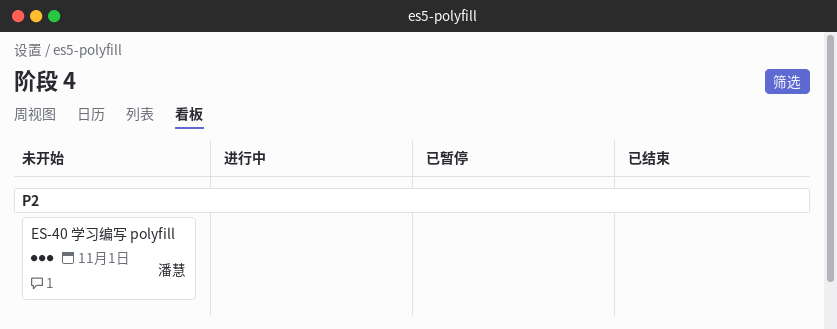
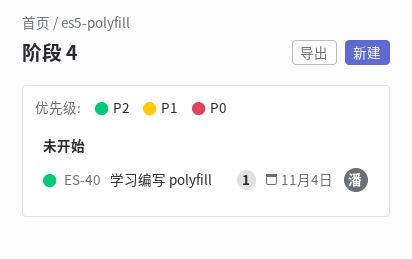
ES-40, estimate: 3 -> 1
ES-40, due: Nov 1 -> Nov 4

